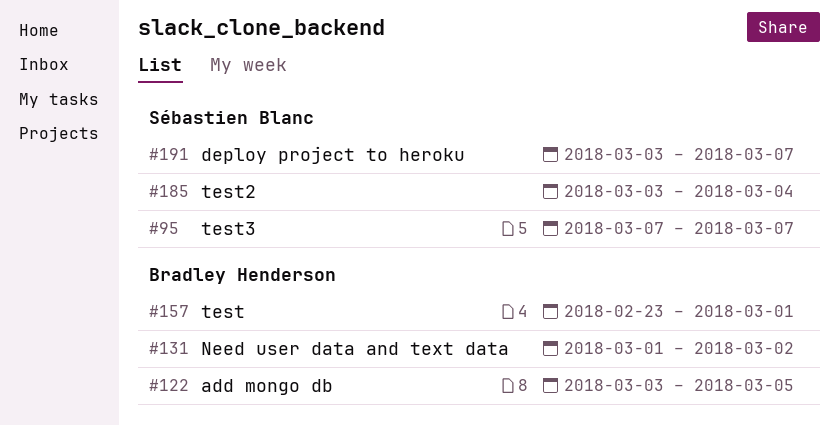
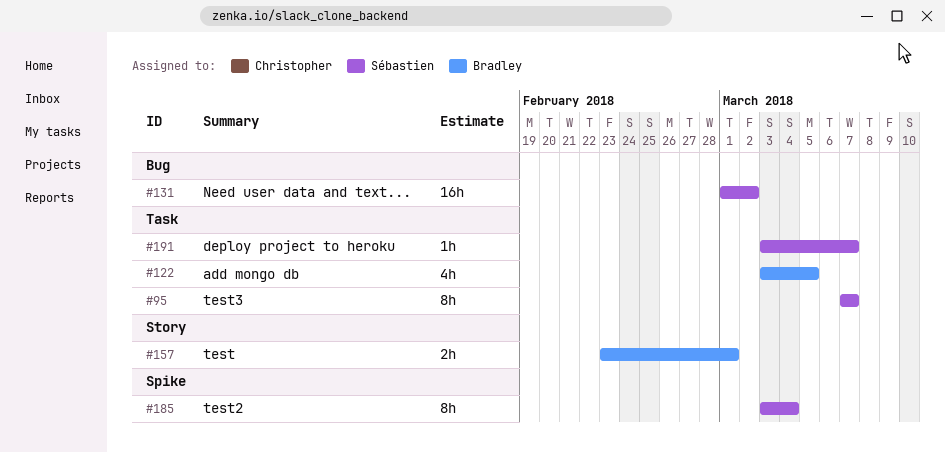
#131, owner: Bradley Henderson -> Sébastien Blanc

